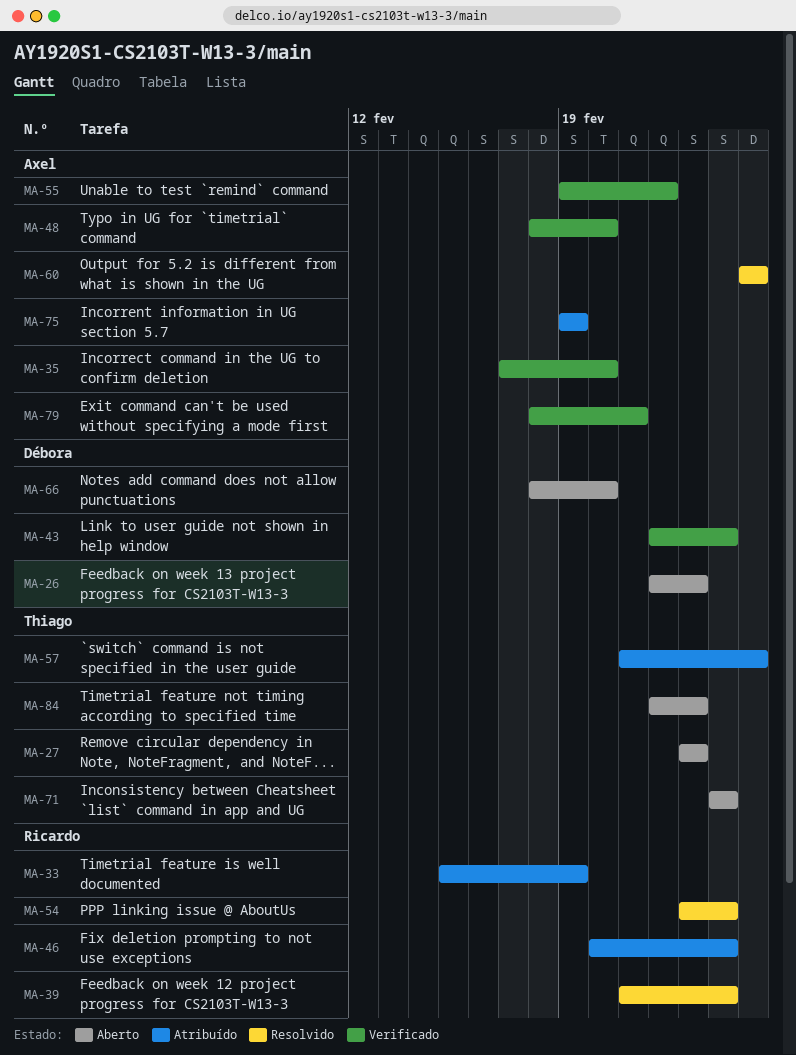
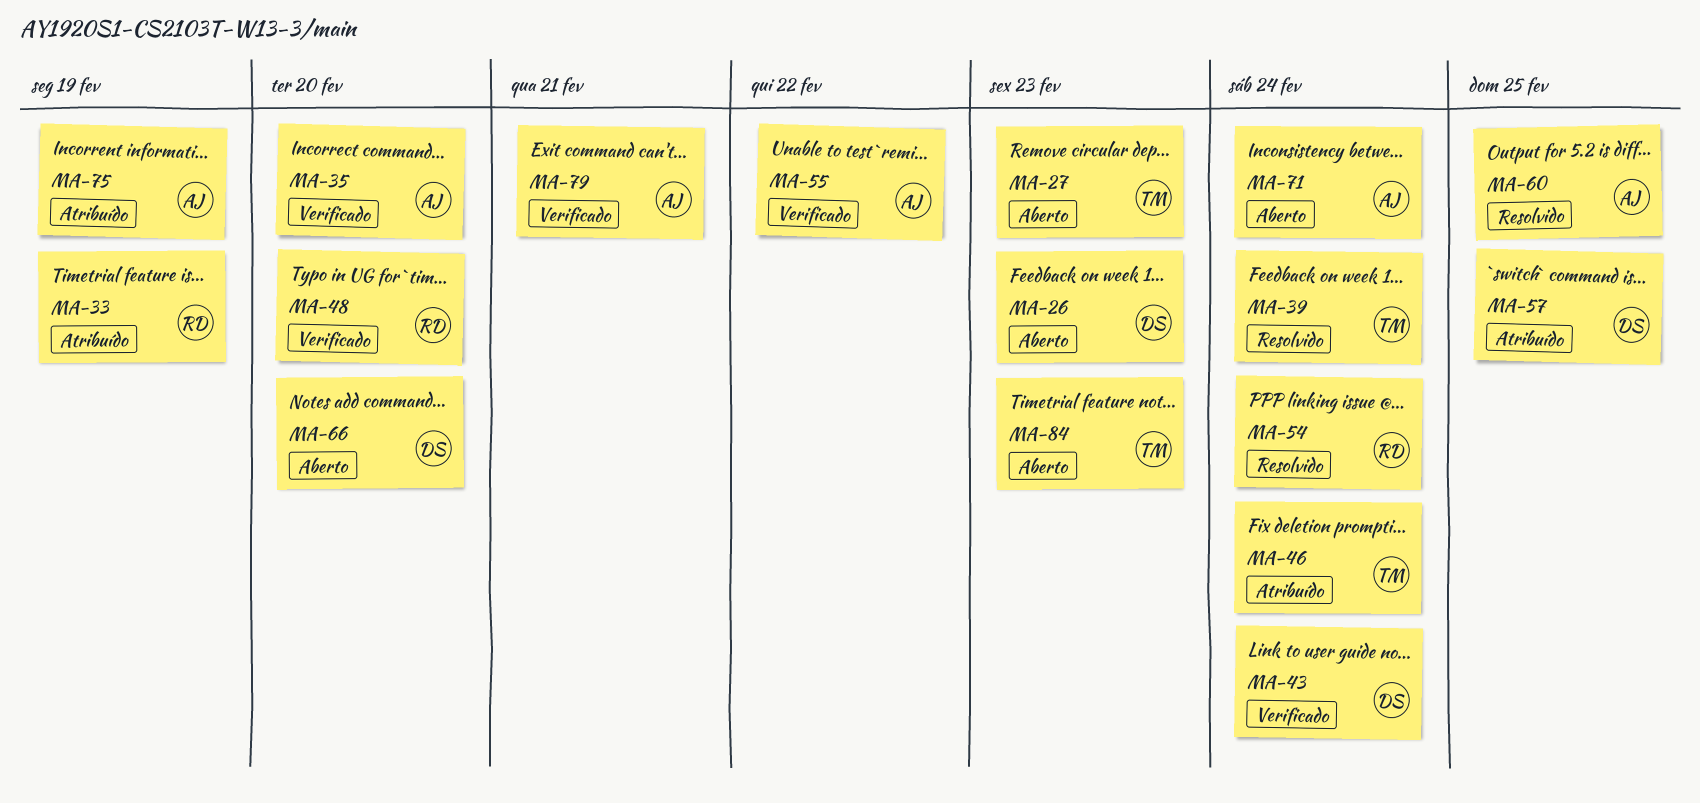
MA-39, owner: Ricardo -> Thiago
MA-46, owner: Ricardo -> Thiago
MA-48, owner: Axel -> Ricardo
MA-57, owner: Thiago -> Débora
MA-71, owner: Thiago -> Axel

